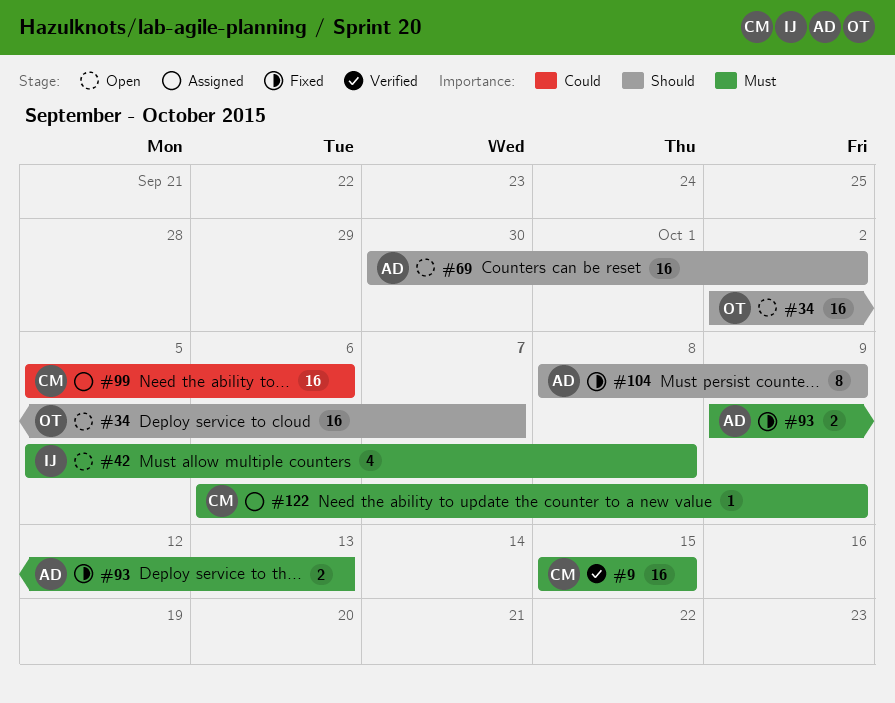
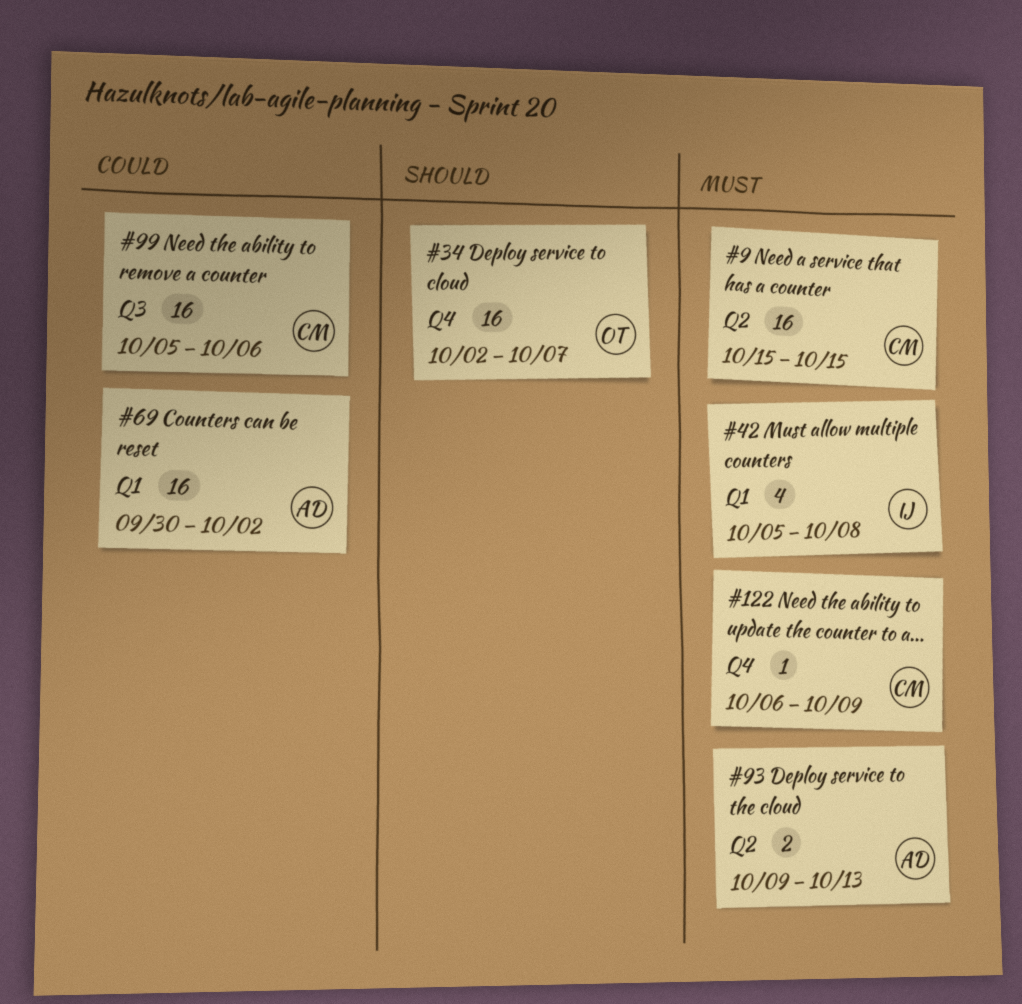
#69, priority: Should -> Could
#104: present -> none

